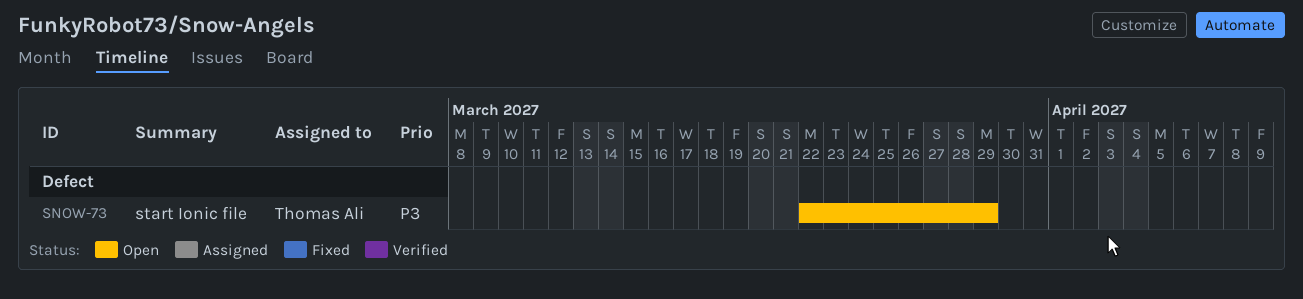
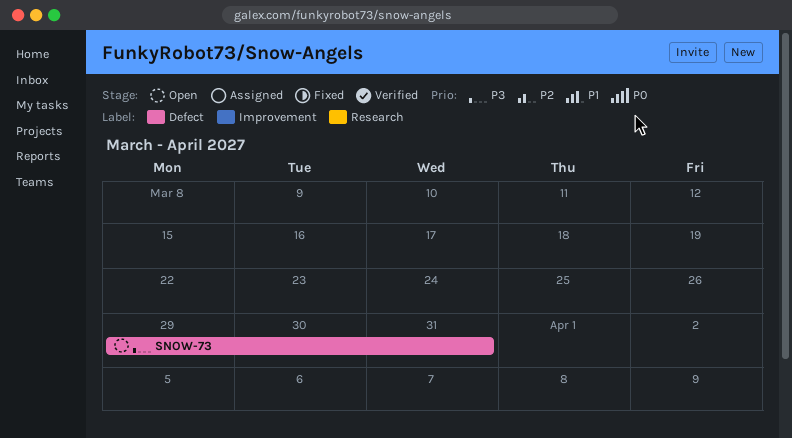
SNOW-73, start: Mar 22 -> Mar 29
SNOW-73, due: Mar 29 -> Mar 31

